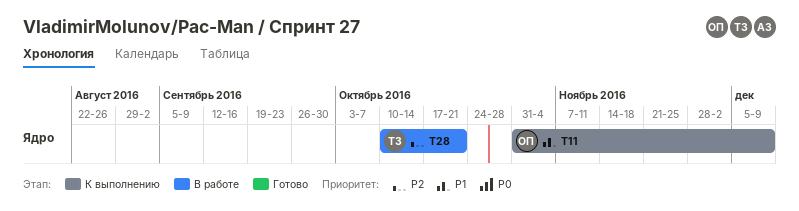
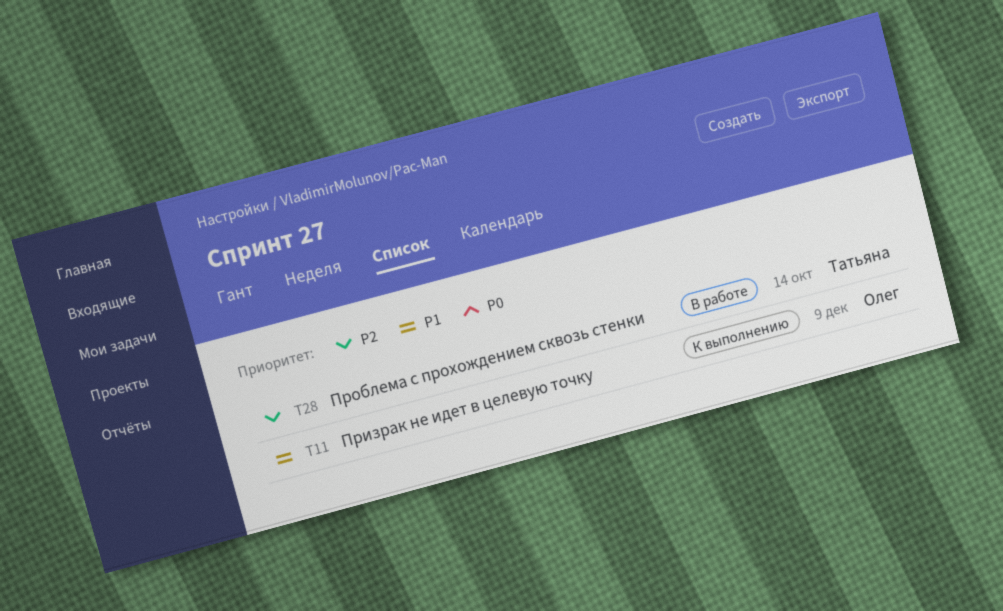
T28, due: Oct 21 -> Oct 14

